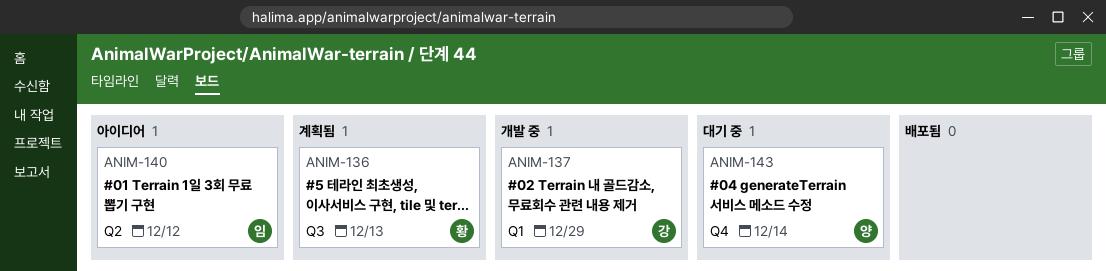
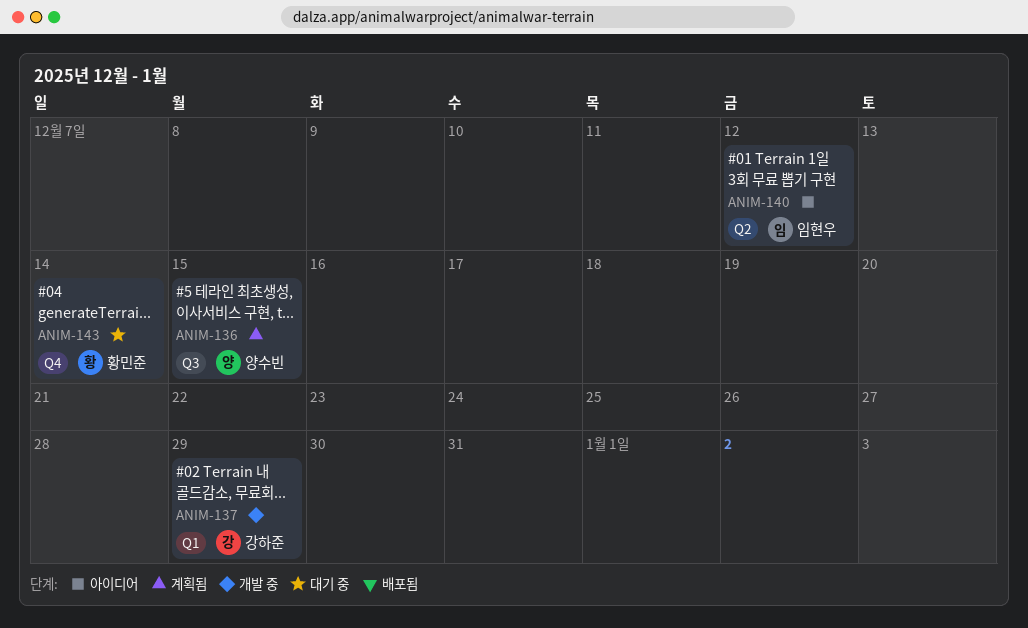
ANIM-136, owner: 황민준 -> 양수빈
ANIM-136, due: Dec 13 -> Dec 15
ANIM-143, owner: 양수빈 -> 황민준

